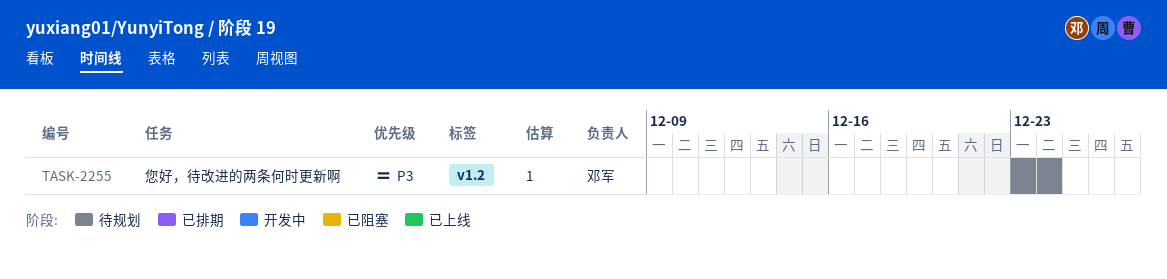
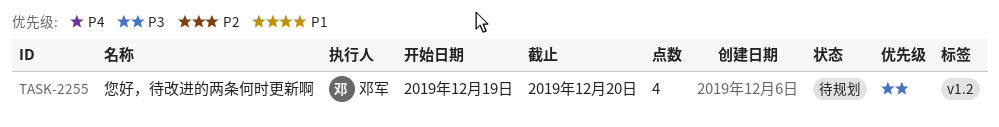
TASK-2255, estimate: 1 -> 4
TASK-2255, start: Dec 23 -> Dec 19
TASK-2255, due: Dec 24 -> Dec 20

